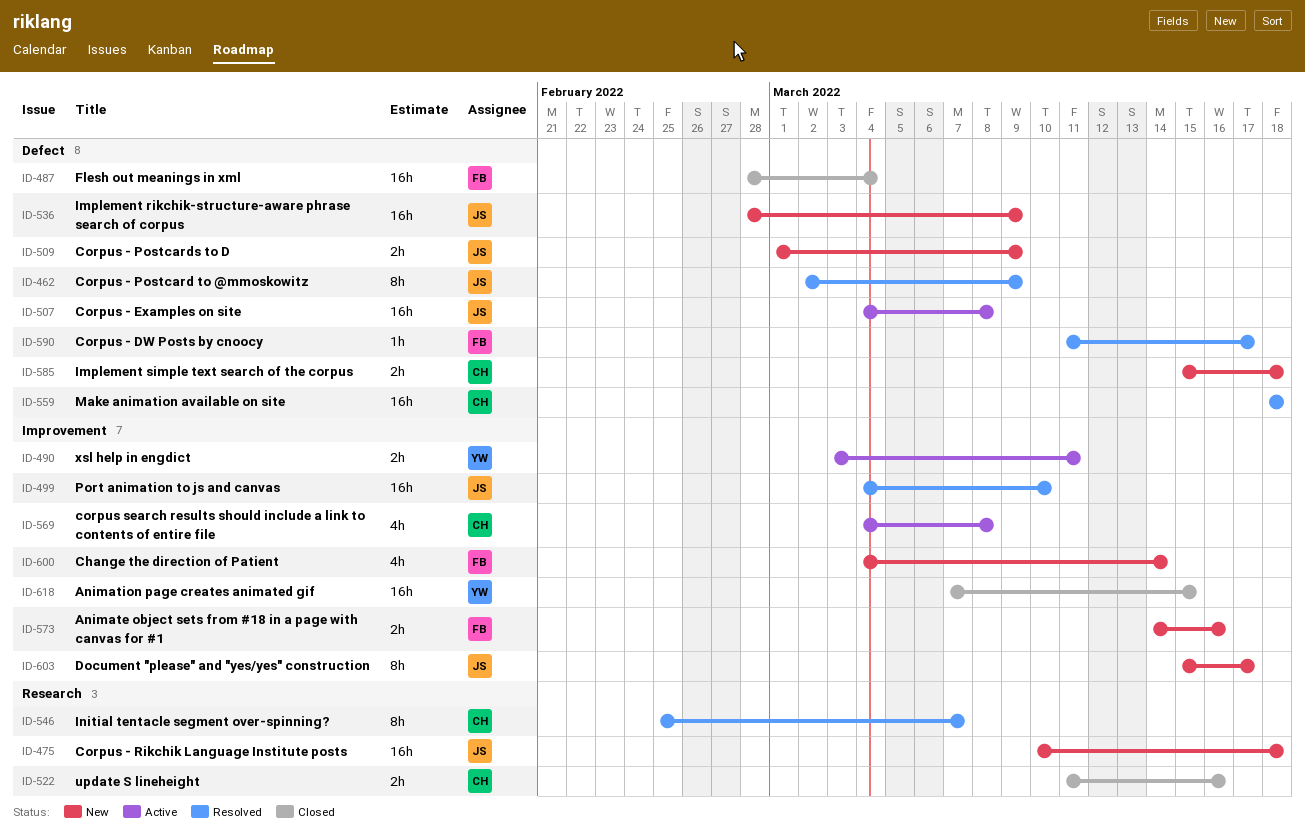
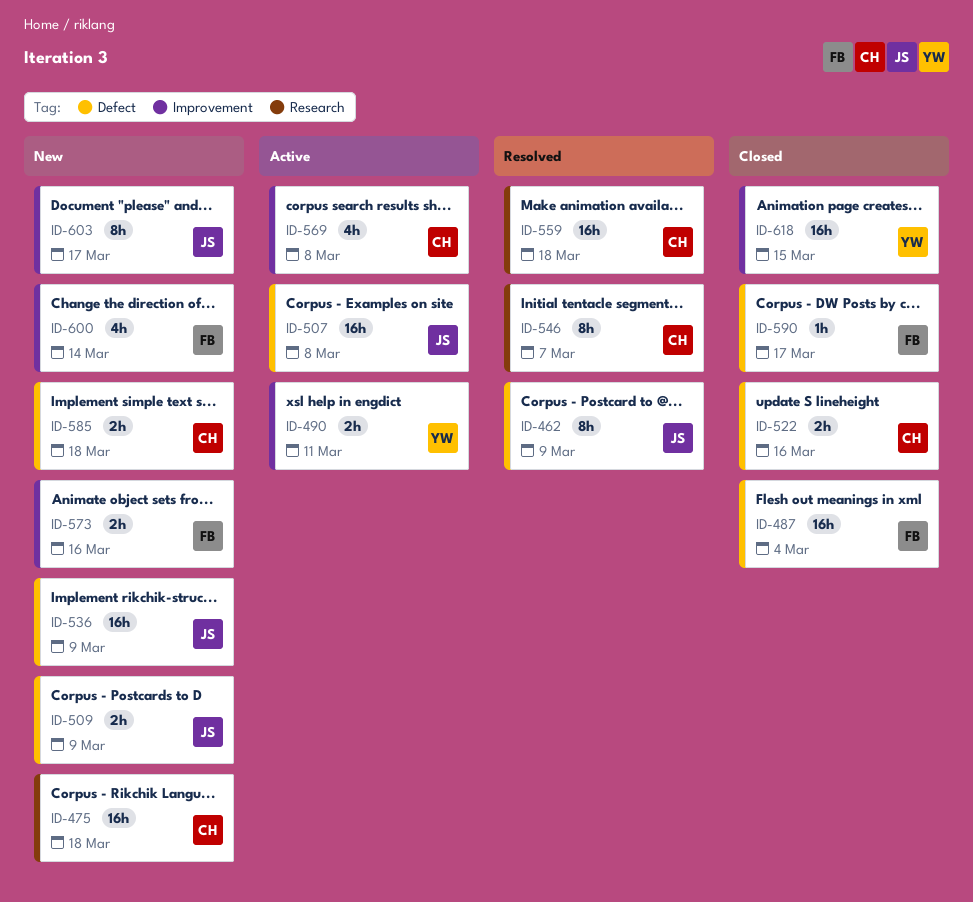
ID-475, owner: JS -> CH
ID-499: present -> none
ID-522, label: Research -> Defect
ID-559, label: Defect -> Research
ID-590, status: Resolved -> Closed

